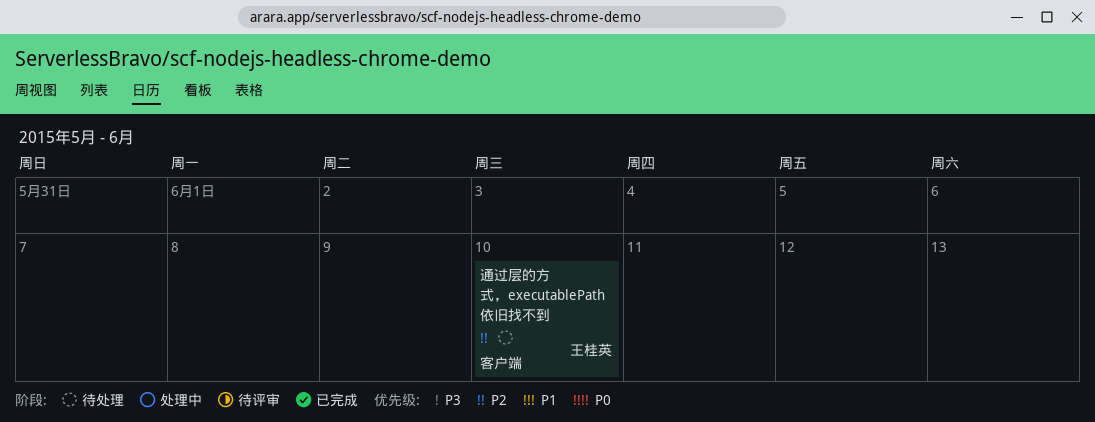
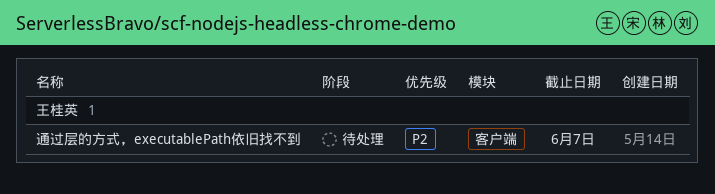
通过层的方式，executablePath依旧找不到, due: Jun 10 -> Jun 7

